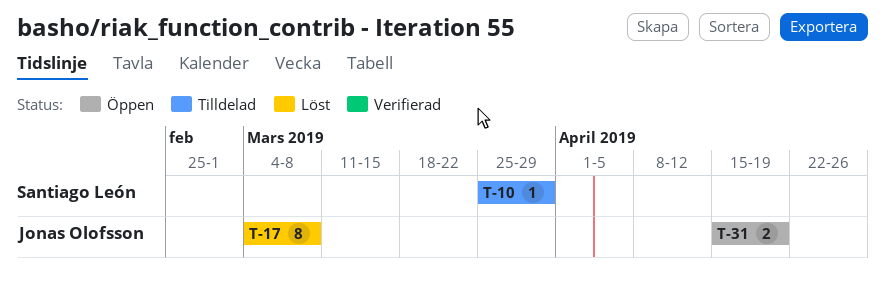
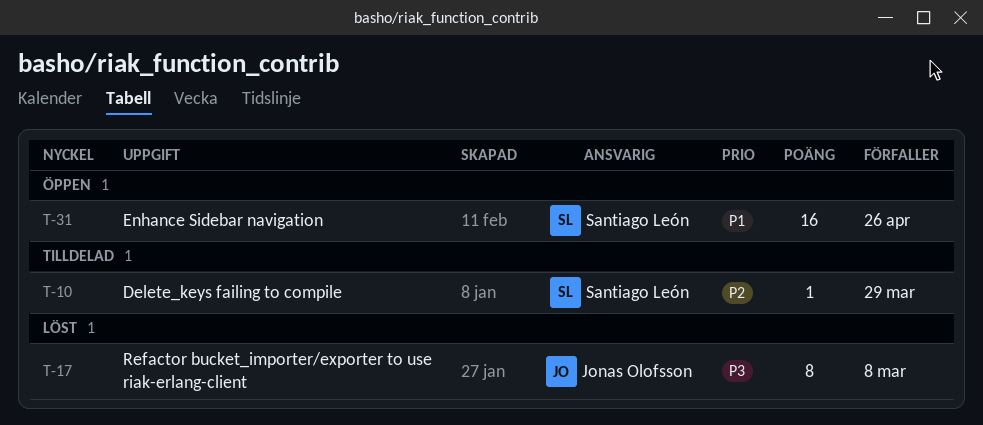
T-31, owner: Jonas Olofsson -> Santiago León
T-31, estimate: 2 -> 16
T-31, due: Apr 19 -> Apr 26

